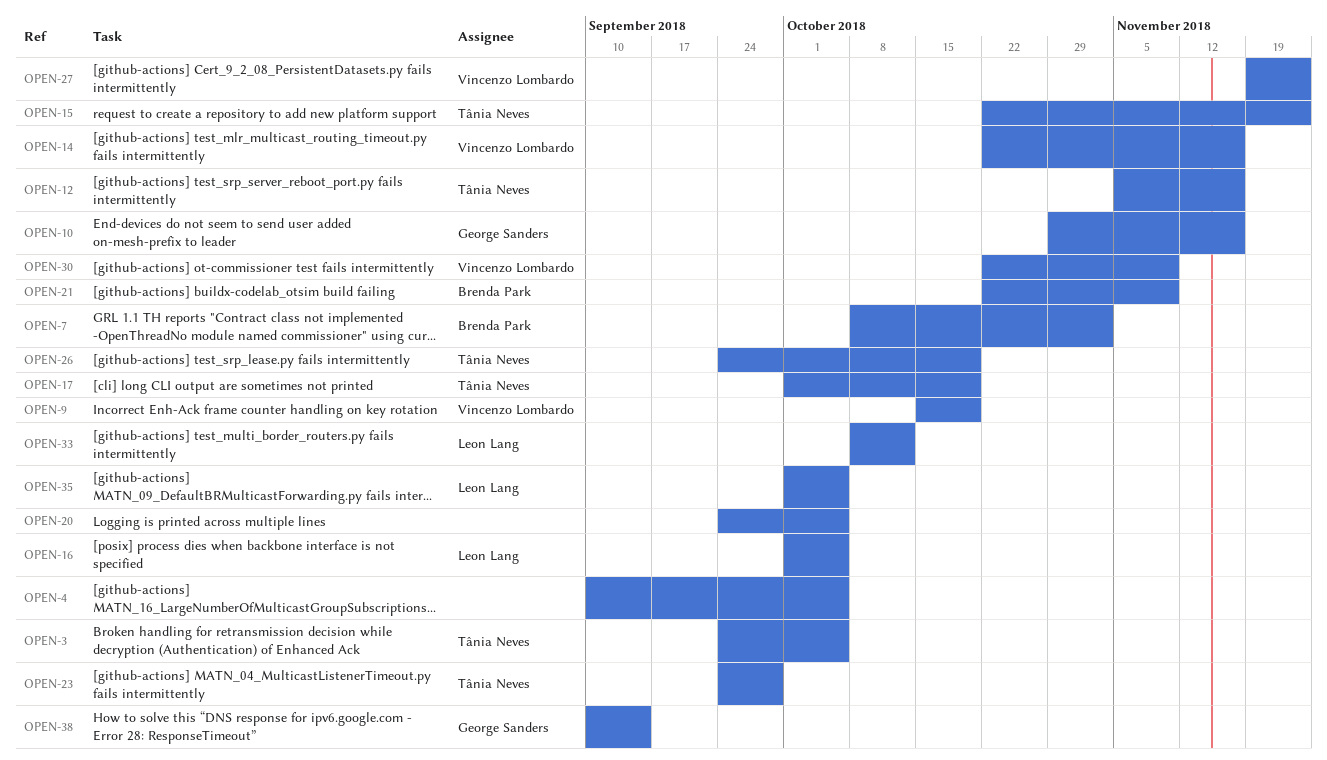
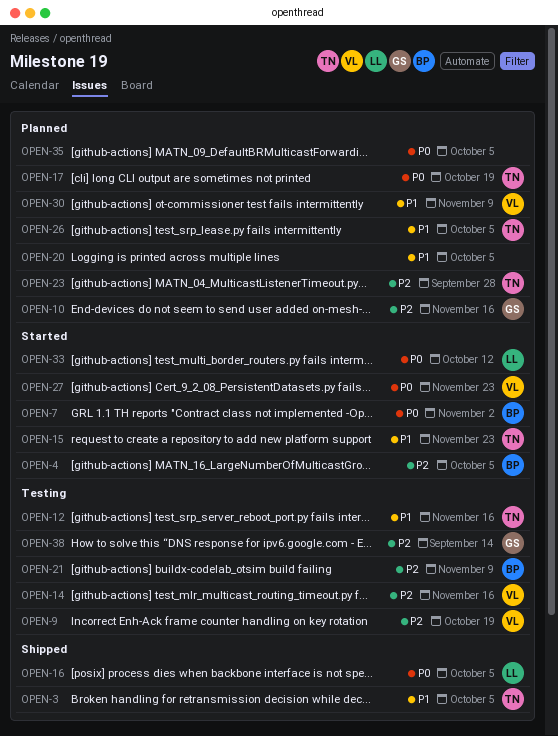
OPEN-4, owner: none -> Brenda Park
OPEN-26, due: Oct 19 -> Oct 5
OPEN-35, owner: Leon Lang -> none

